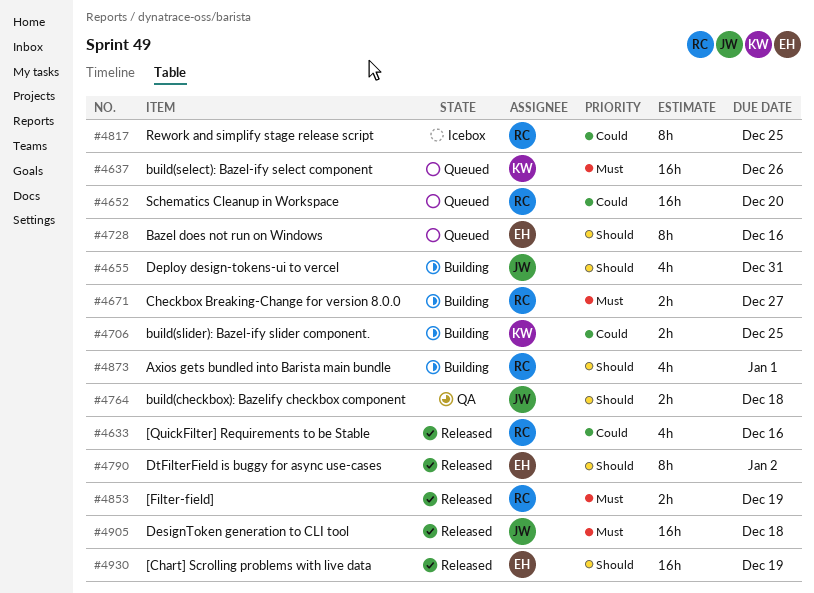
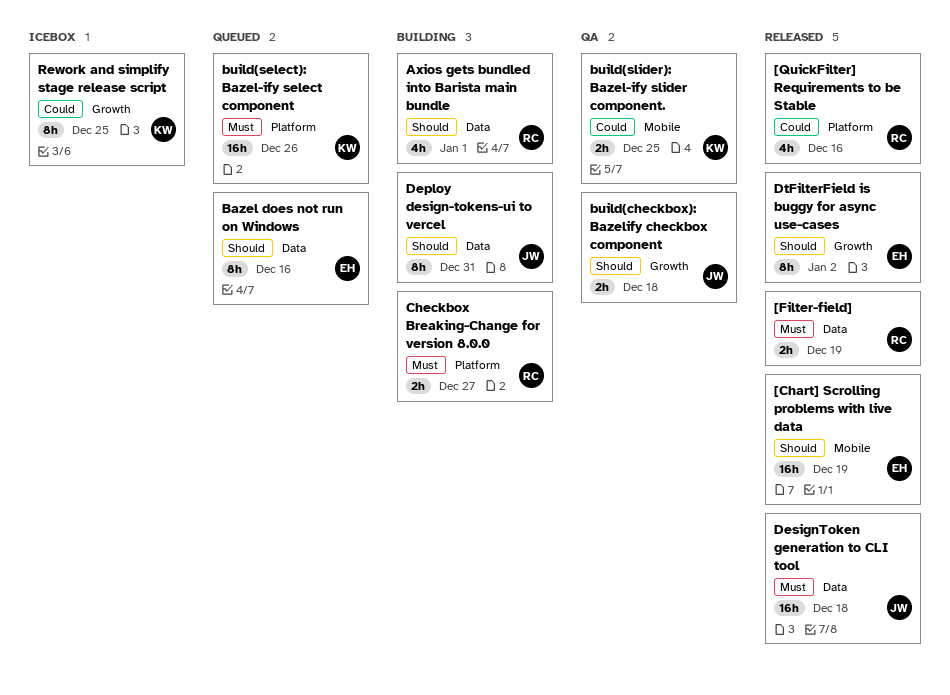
build(slider): Bazel-ify slider component., status: Building -> QA
Deploy design-tokens-ui to vercel, estimate: 4h -> 8h
Rework and simplify stage release script, owner: RC -> KW
Schematics Cleanup in Workspace: present -> none

